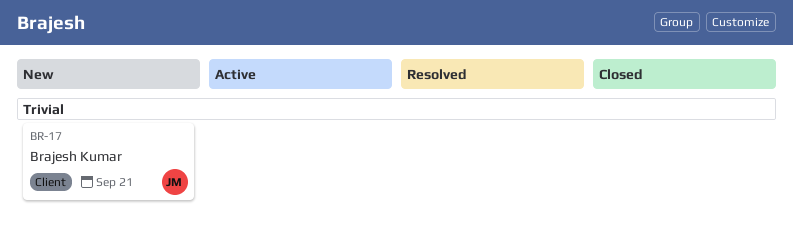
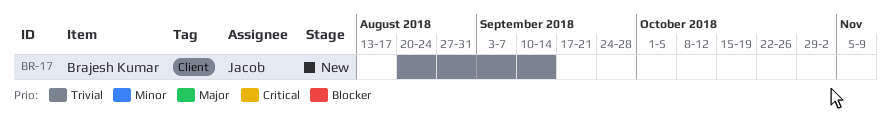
BR-17, due: Sep 21 -> Sep 14

